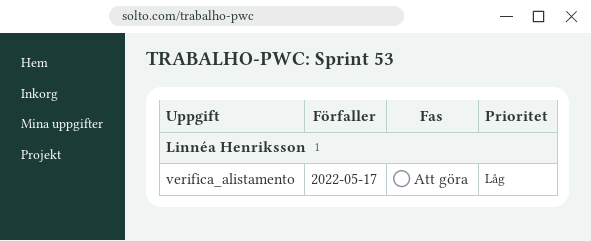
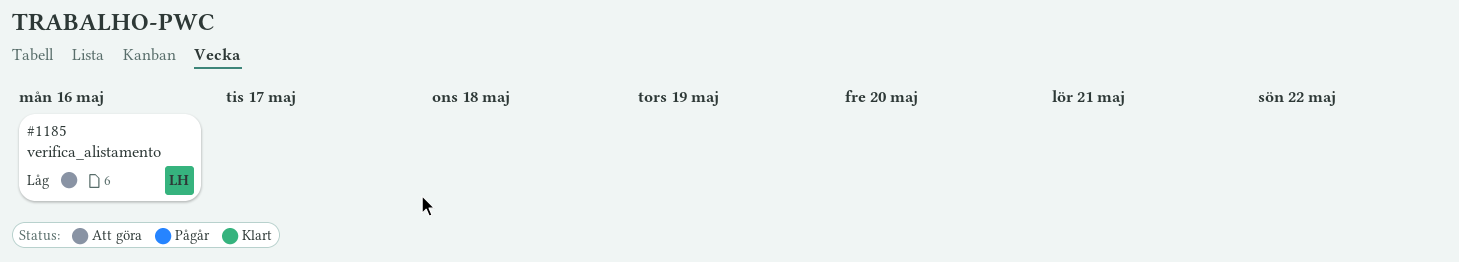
verifica_alistamento, due: May 17 -> May 16

